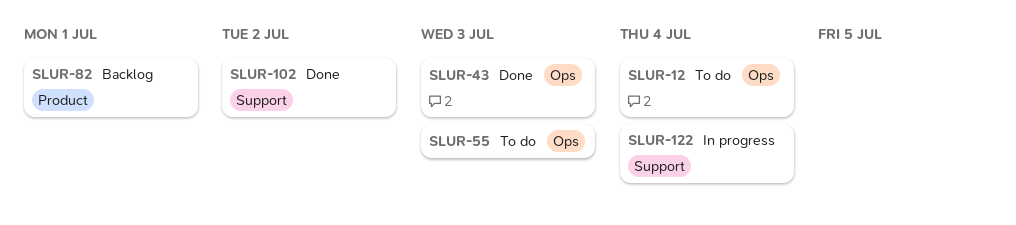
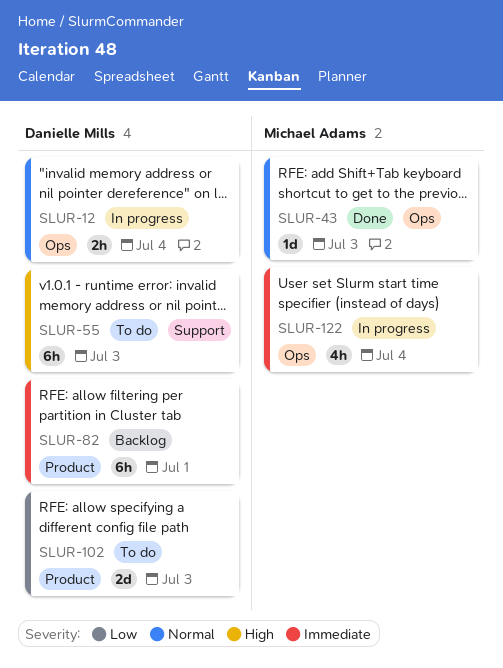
SLUR-12, status: To do -> In progress
SLUR-55, label: Ops -> Support
SLUR-102, status: Done -> To do
SLUR-102, label: Support -> Product
SLUR-102, due: Jul 2 -> Jul 3
SLUR-122, label: Support -> Ops

